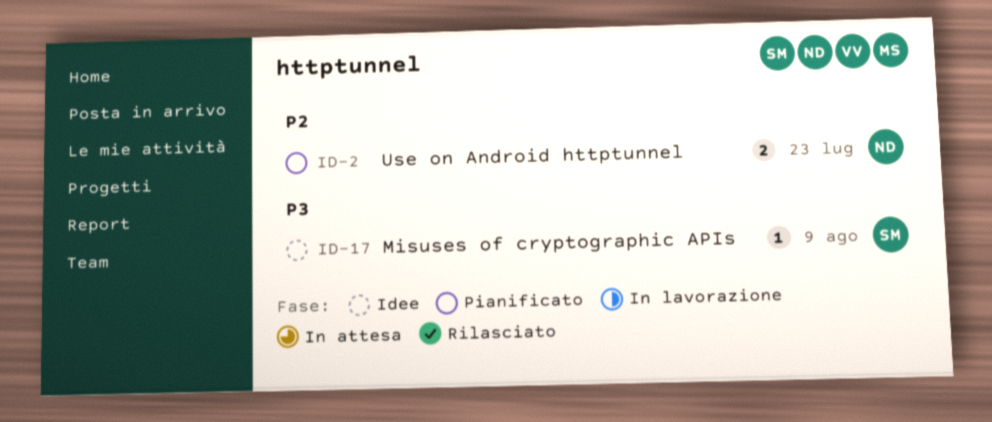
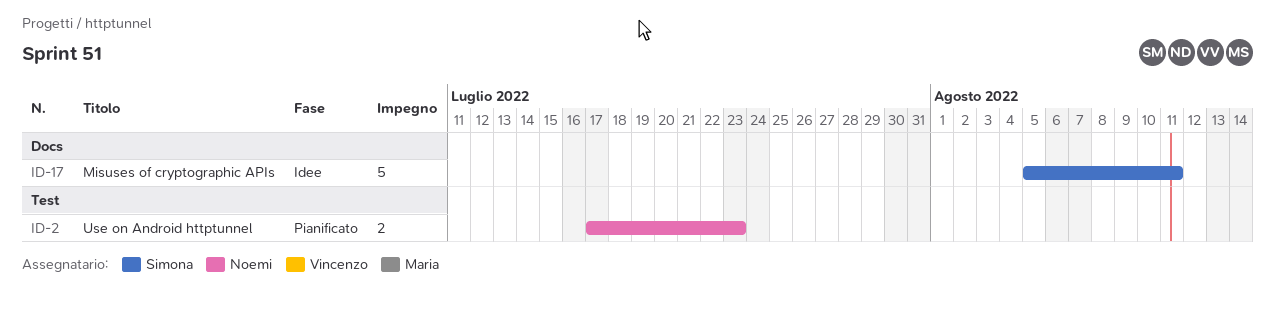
ID-17, estimate: 1 -> 5
ID-17, due: Aug 9 -> Aug 11

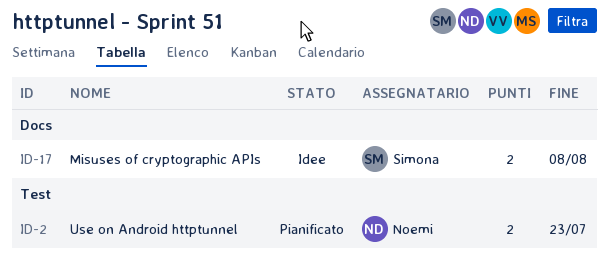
ID-17, estimate: 5 -> 2
ID-17, due: Aug 11 -> Aug 8

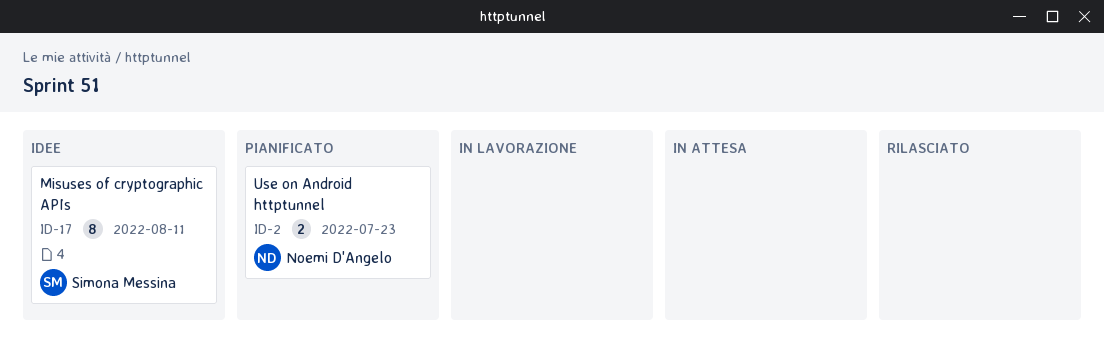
ID-17, estimate: 2 -> 8
ID-17, due: Aug 8 -> Aug 11

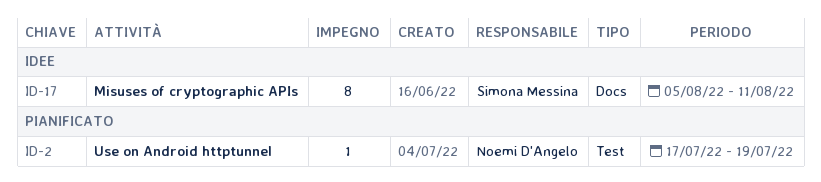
ID-2, estimate: 2 -> 1
ID-2, due: Jul 23 -> Jul 19

